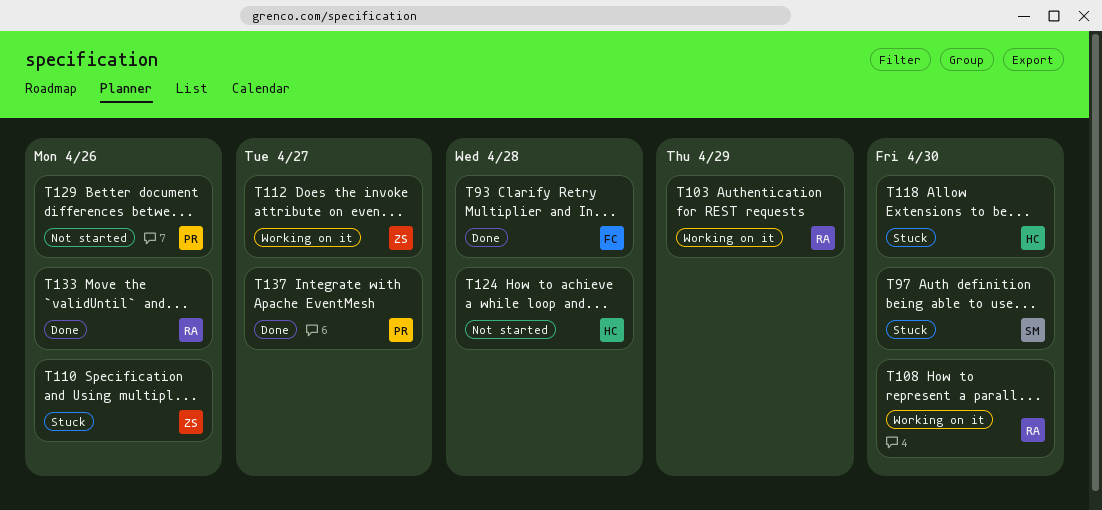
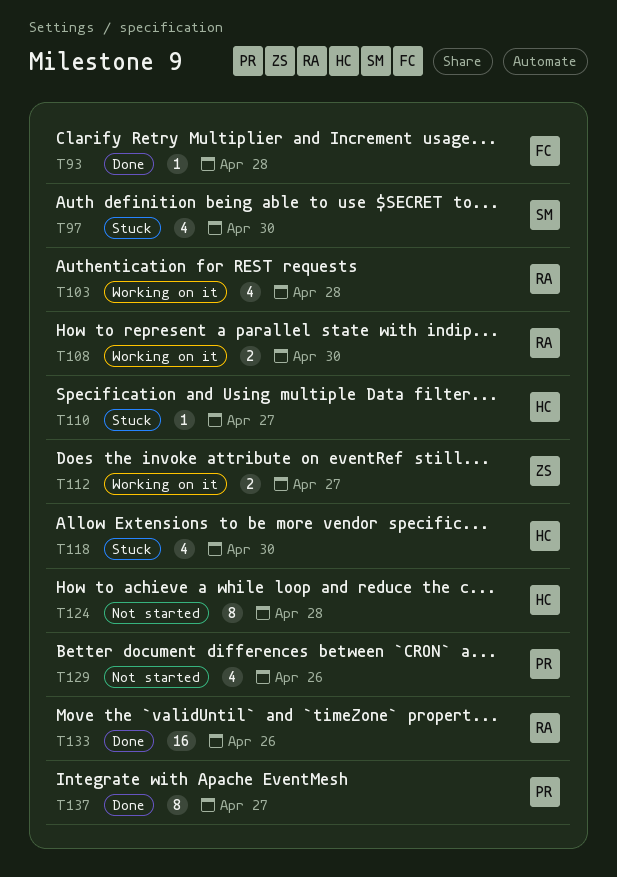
T103, due: Apr 29 -> Apr 28
T110, owner: ZS -> HC
T110, due: Apr 26 -> Apr 27

